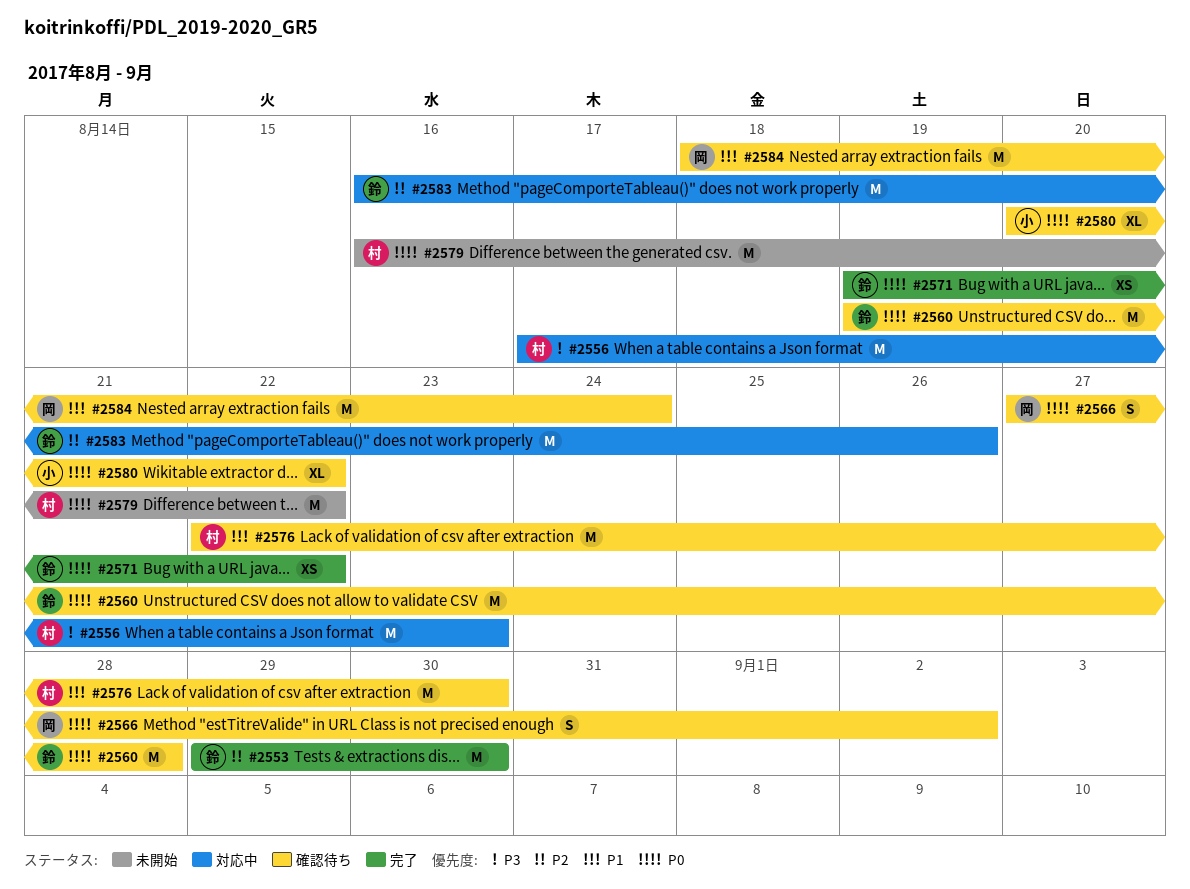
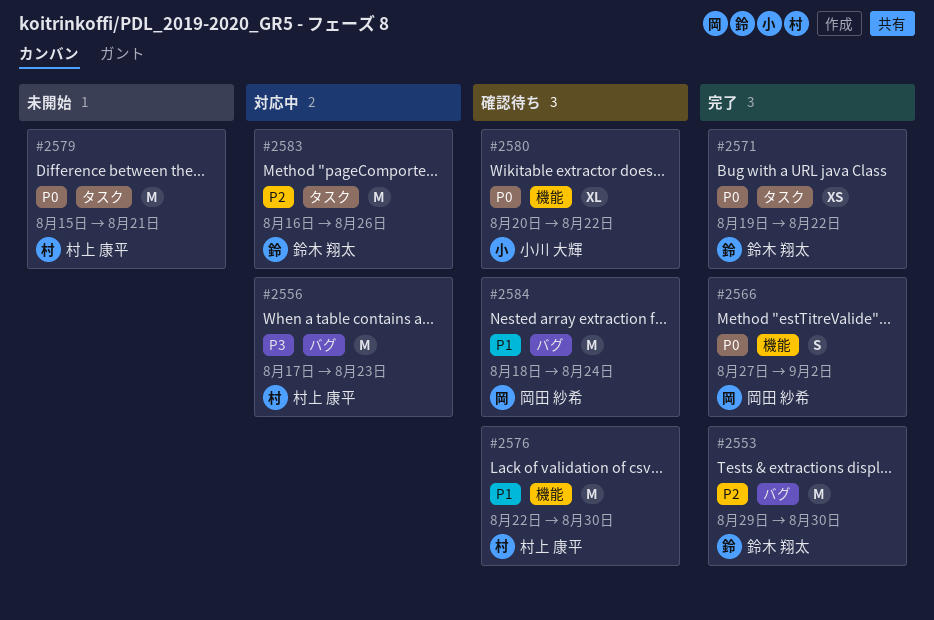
#2560: present -> none
#2566, status: 確認待ち -> 完了
#2579, start: Aug 16 -> Aug 15
#2579, due: Aug 22 -> Aug 21

